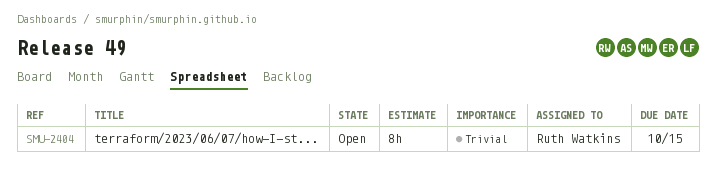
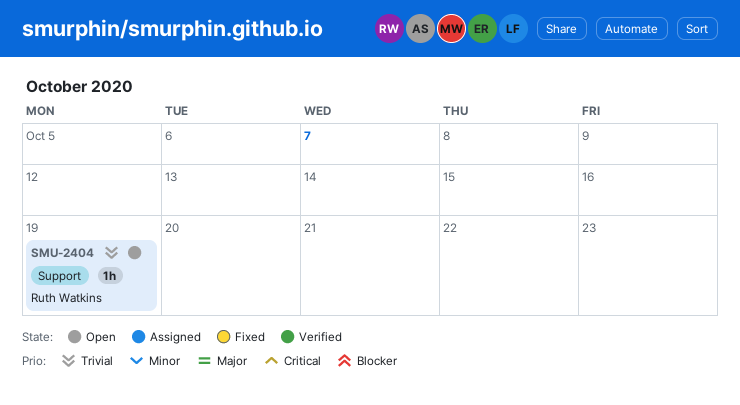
SMU-2404, estimate: 8h -> 1h
SMU-2404, due: Oct 15 -> Oct 19

